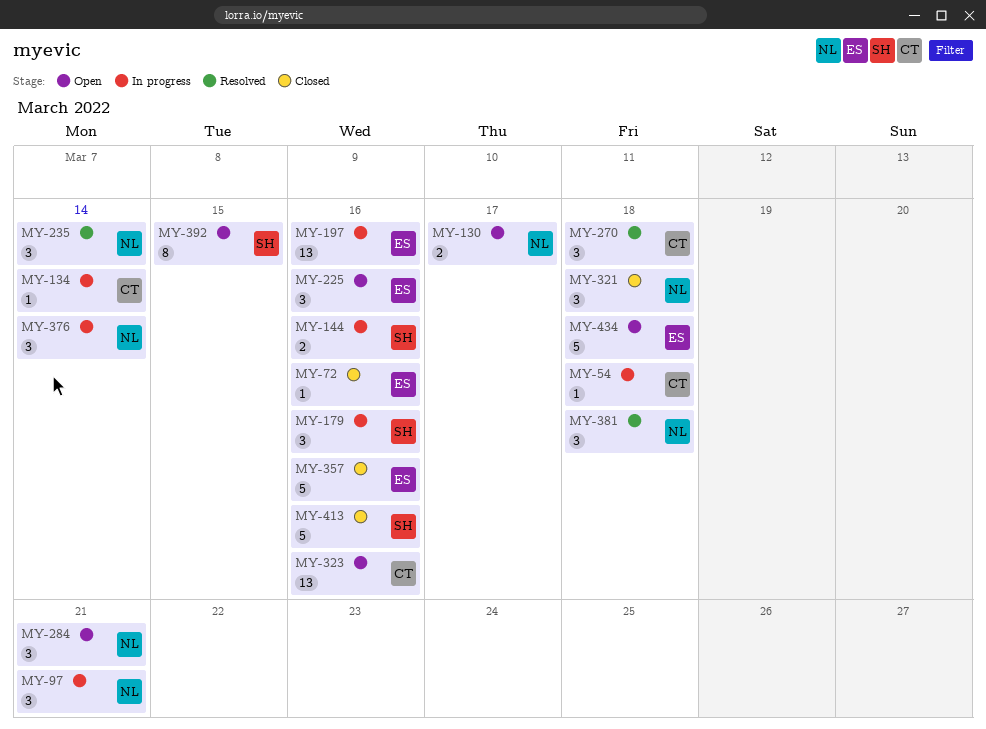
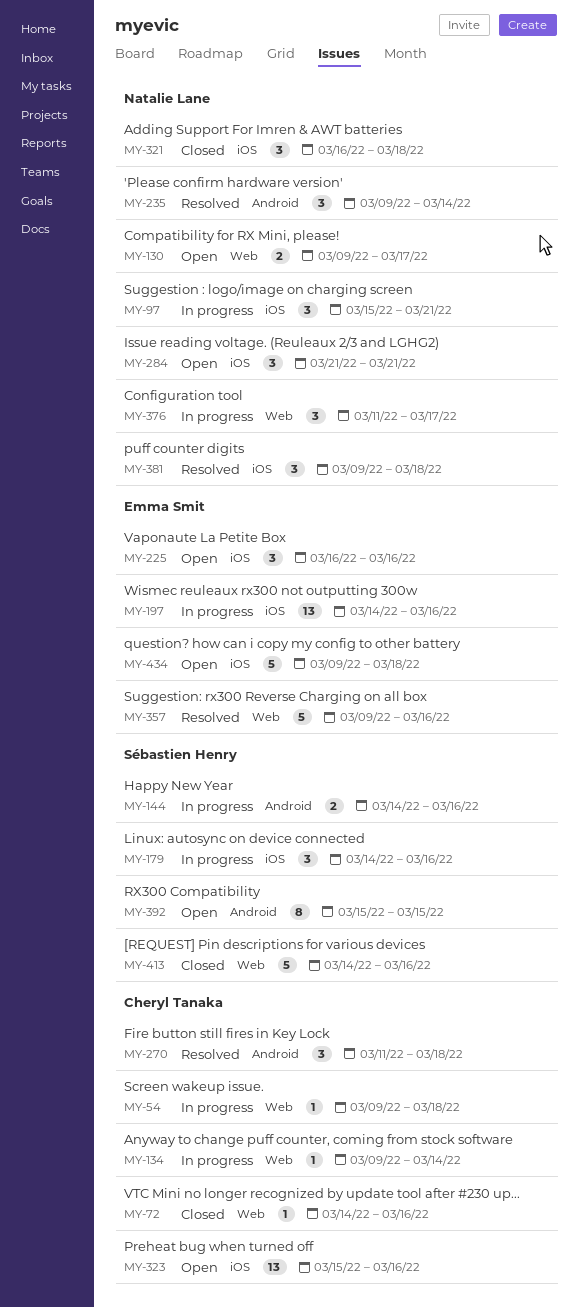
MY-72, owner: Emma Smit -> Cheryl Tanaka
MY-357, status: Closed -> Resolved
MY-376, due: Mar 14 -> Mar 17

